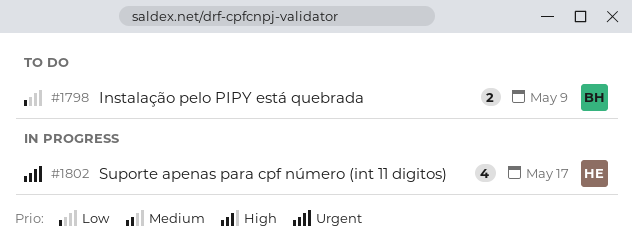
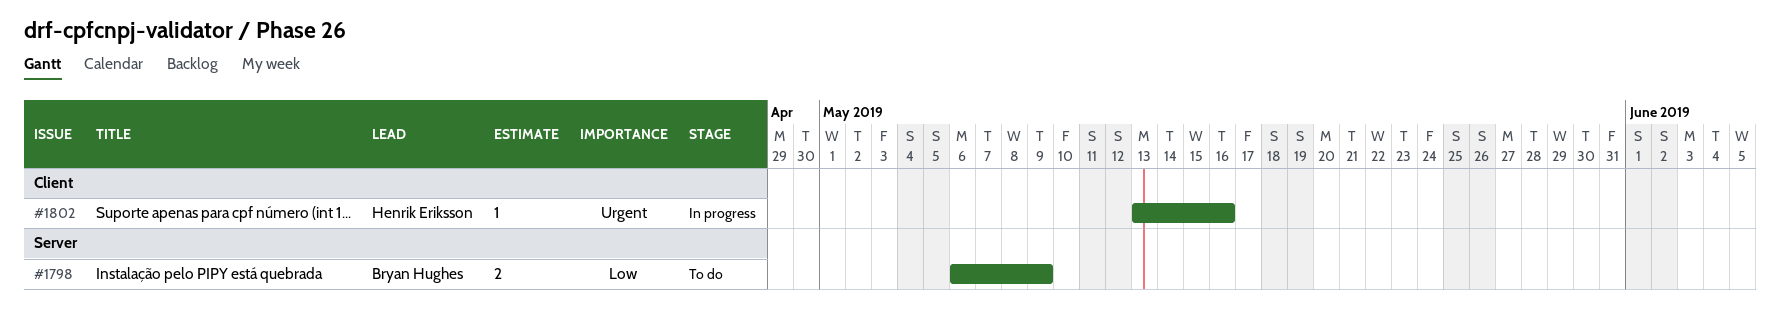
#1802, estimate: 4 -> 1
#1802, due: May 17 -> May 16

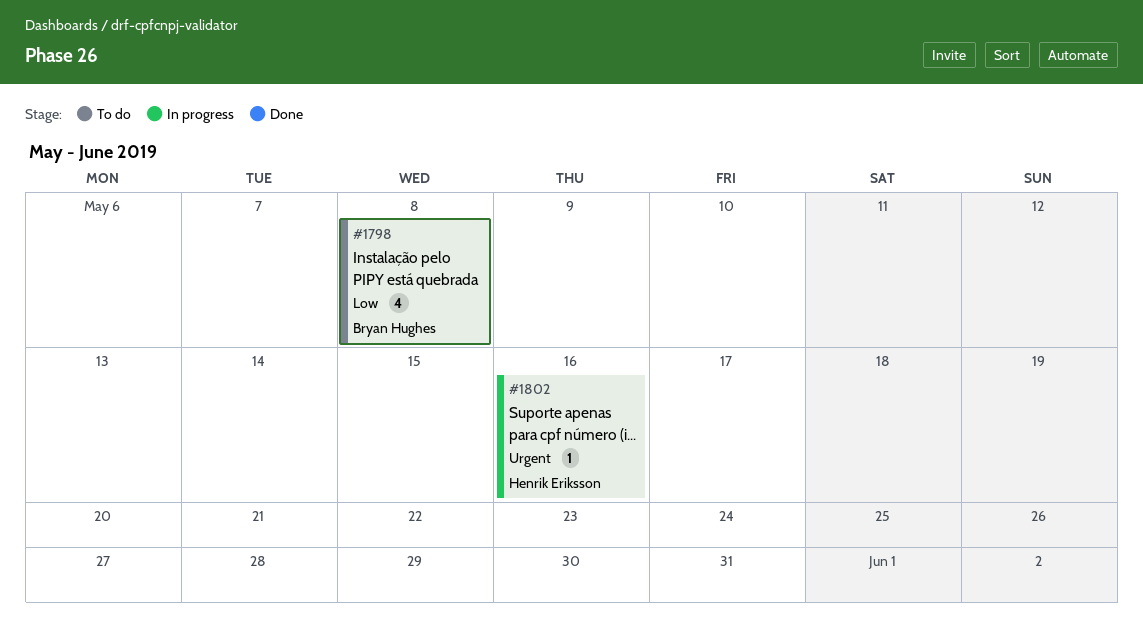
#1798, estimate: 2 -> 4
#1798, due: May 9 -> May 8

